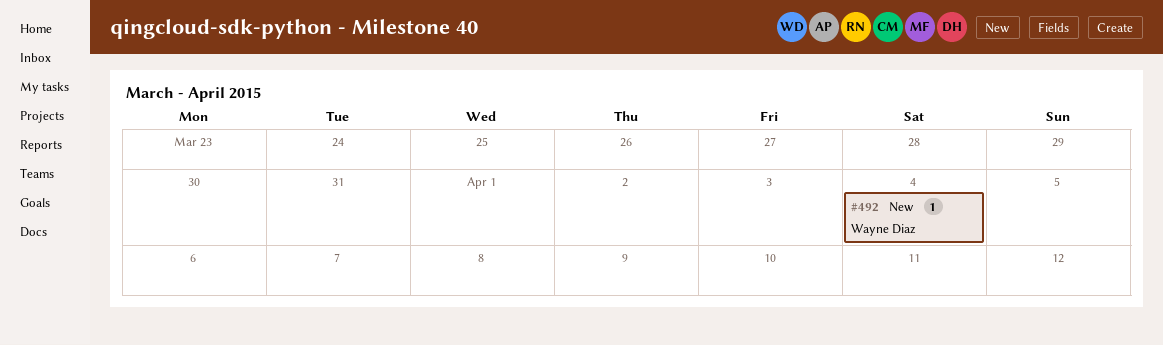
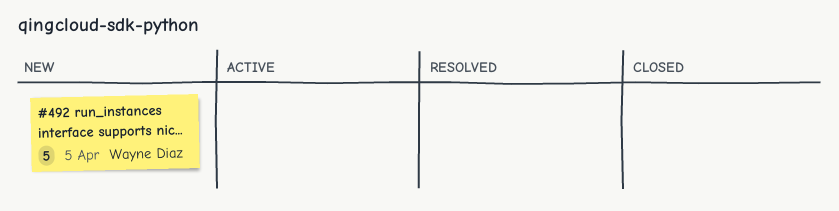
#492, estimate: 1 -> 5
#492, due: Apr 4 -> Apr 5

